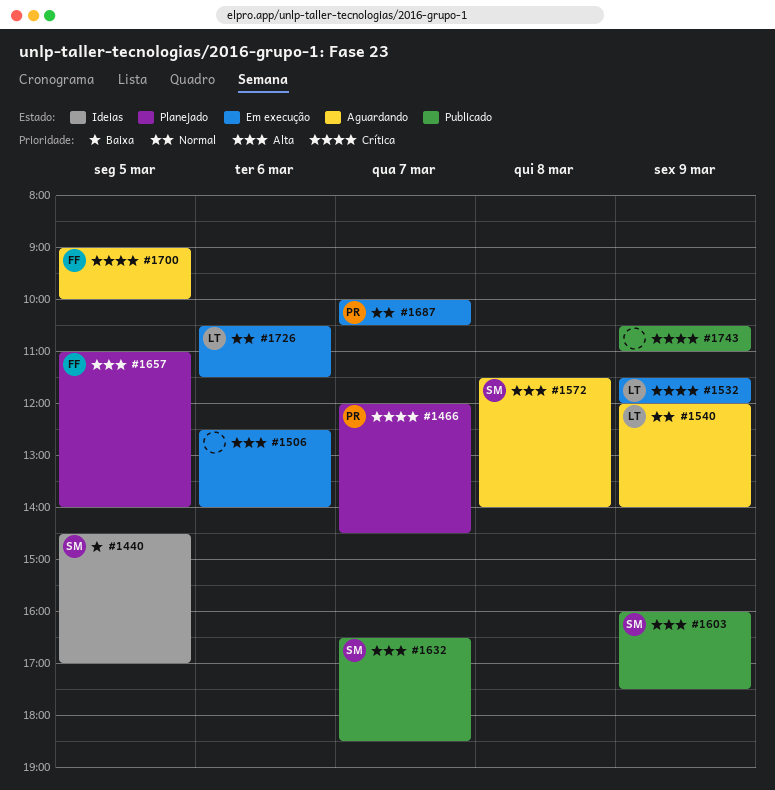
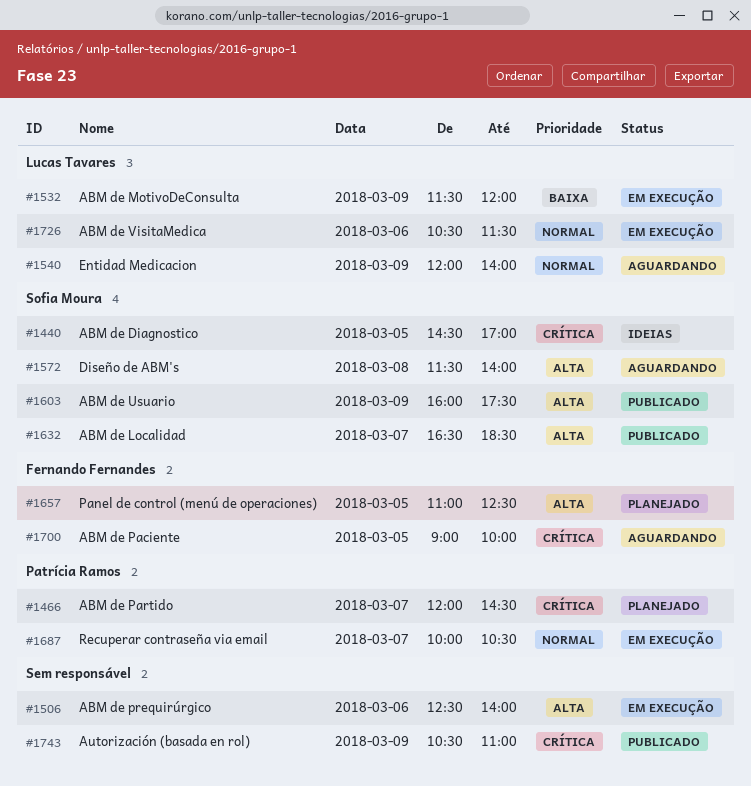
#1440, priority: Baixa -> Crítica
#1532, priority: Crítica -> Baixa
#1657, ends: 14:00 -> 12:30

